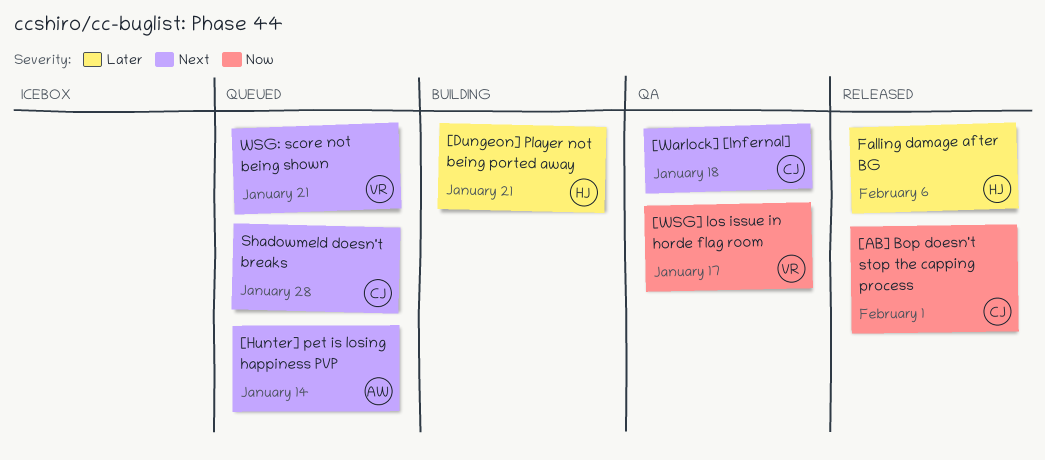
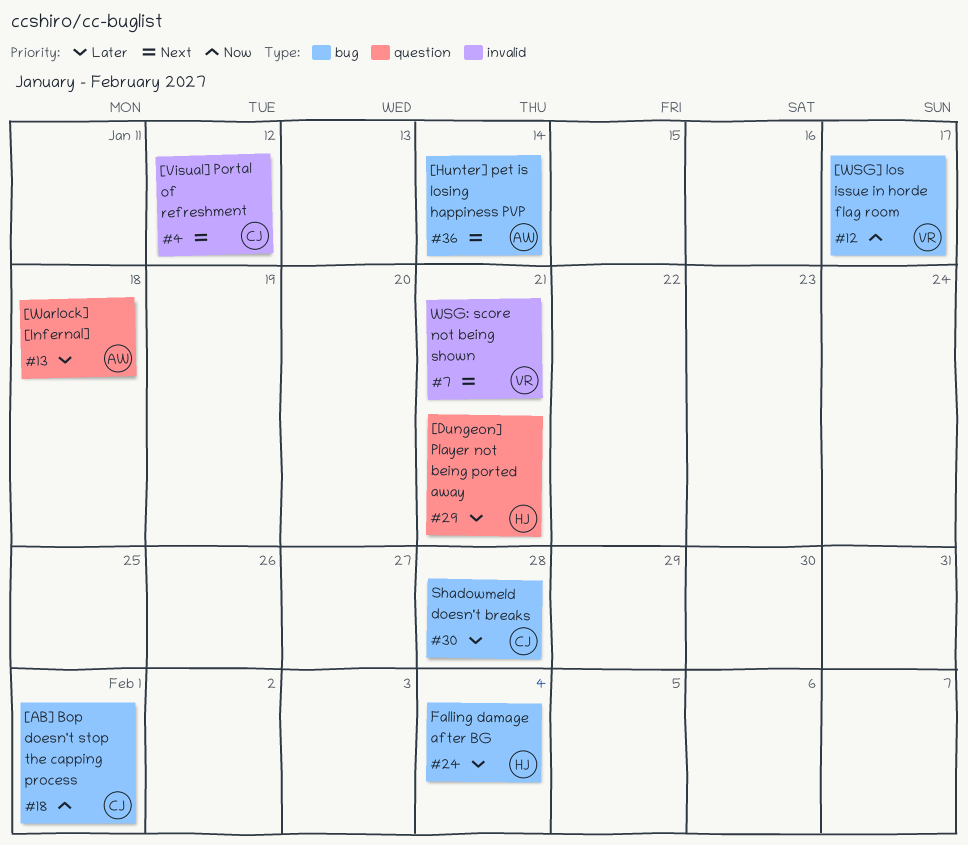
[Visual] Portal of refreshment: none -> present
[Warlock] [Infernal], owner: CJ -> AW
[Warlock] [Infernal], priority: Next -> Later
Falling damage after BG, due: Feb 6 -> Feb 4
Shadowmeld doesn't breaks, priority: Next -> Later

